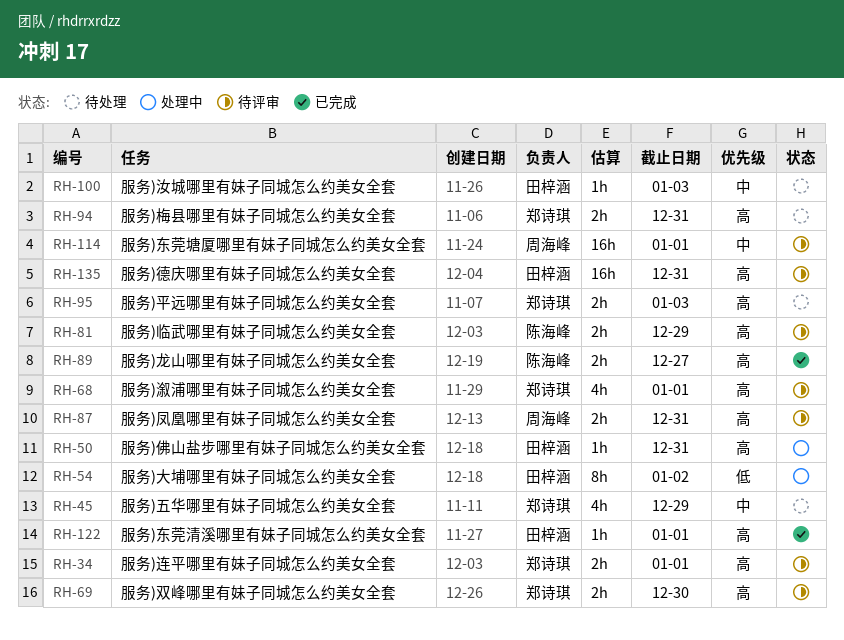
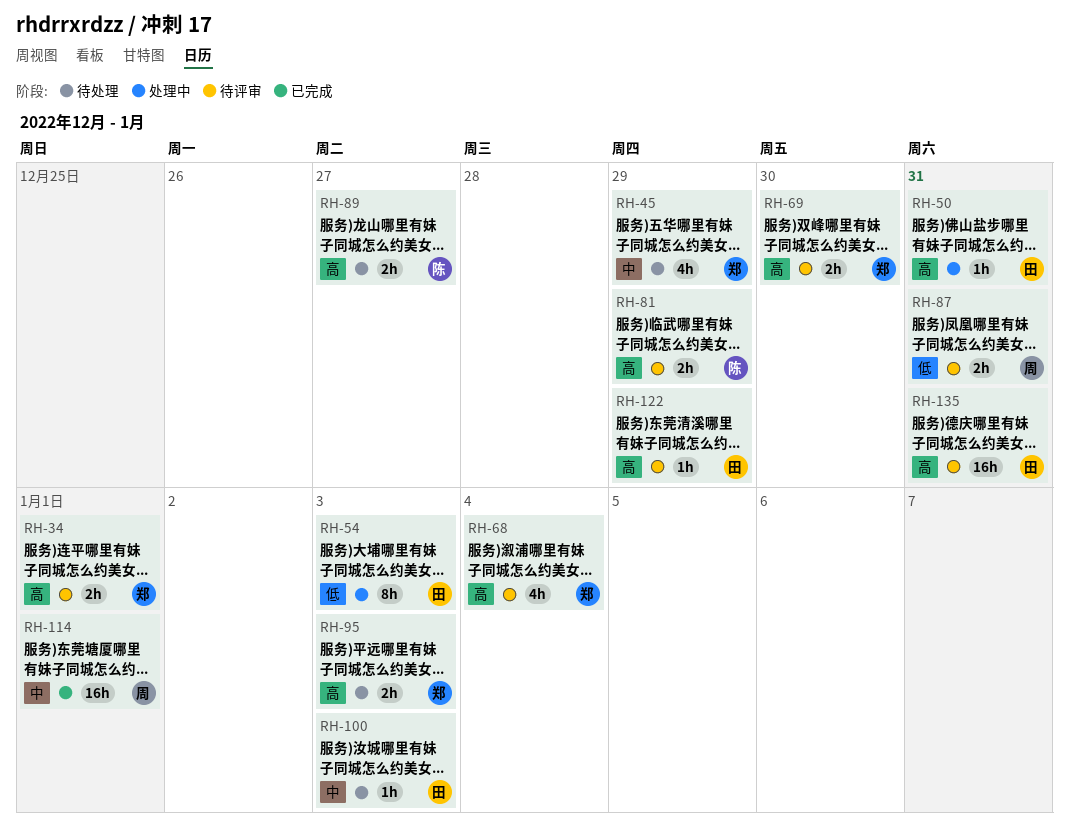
RH-54, due: Jan 2 -> Jan 3
RH-68, due: Jan 1 -> Jan 4
RH-87, priority: 高 -> 低
RH-89, status: 已完成 -> 待处理
RH-94: present -> none
RH-114, status: 待评审 -> 已完成
RH-122, status: 已完成 -> 待评审
RH-122, due: Jan 1 -> Dec 29

